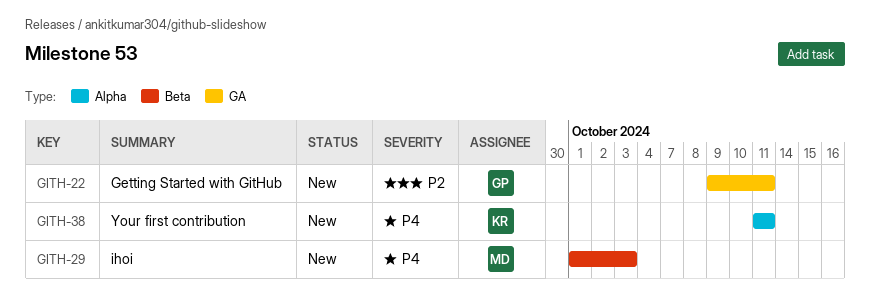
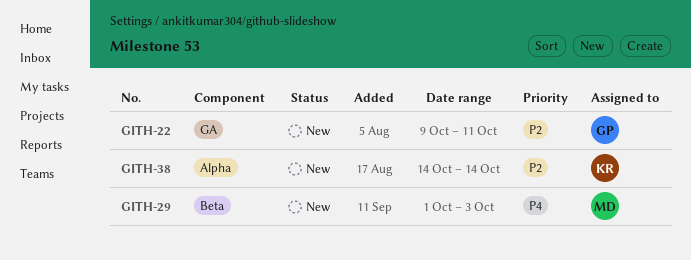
GITH-38, priority: P4 -> P2
GITH-38, start: Oct 11 -> Oct 14
GITH-38, due: Oct 11 -> Oct 14

